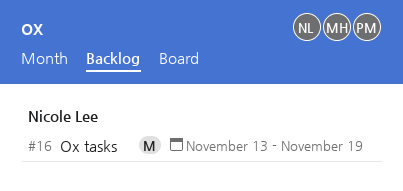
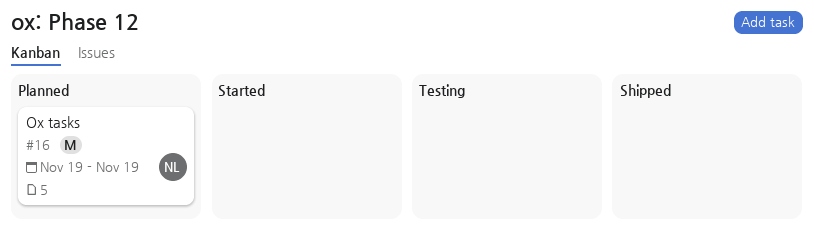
#16, start: Nov 13 -> Nov 19

